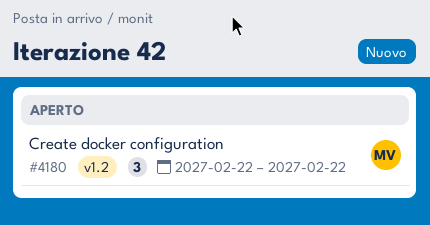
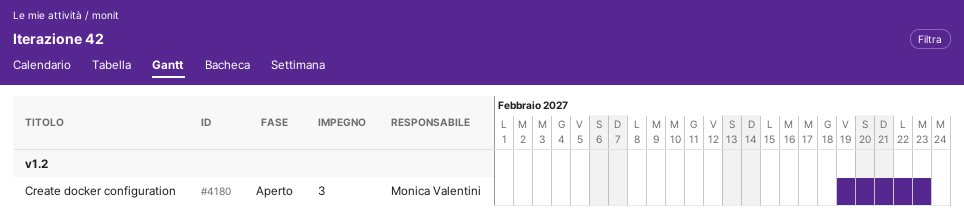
#4180, start: Feb 22 -> Feb 19
#4180, due: Feb 22 -> Feb 23

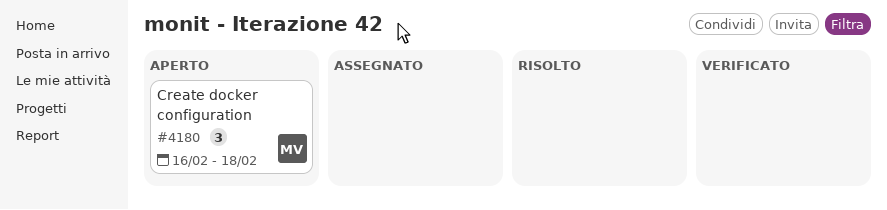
#4180, start: Feb 19 -> Feb 16
#4180, due: Feb 23 -> Feb 18

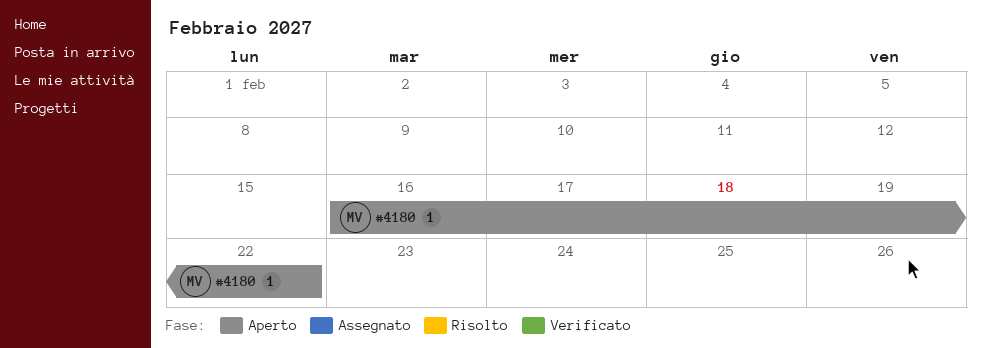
#4180, estimate: 3 -> 1
#4180, due: Feb 18 -> Feb 22

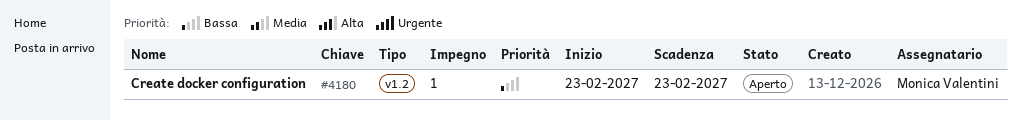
#4180, start: Feb 16 -> Feb 23
#4180, due: Feb 22 -> Feb 23

